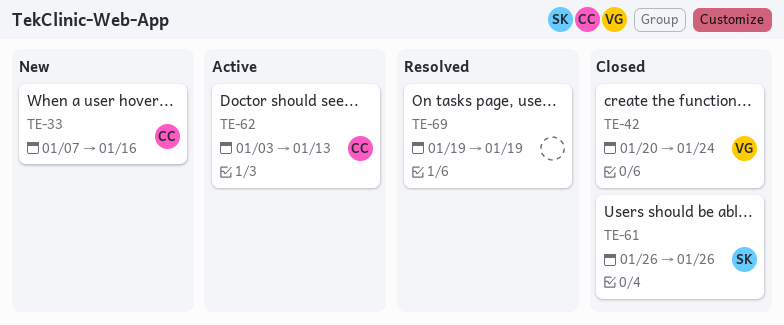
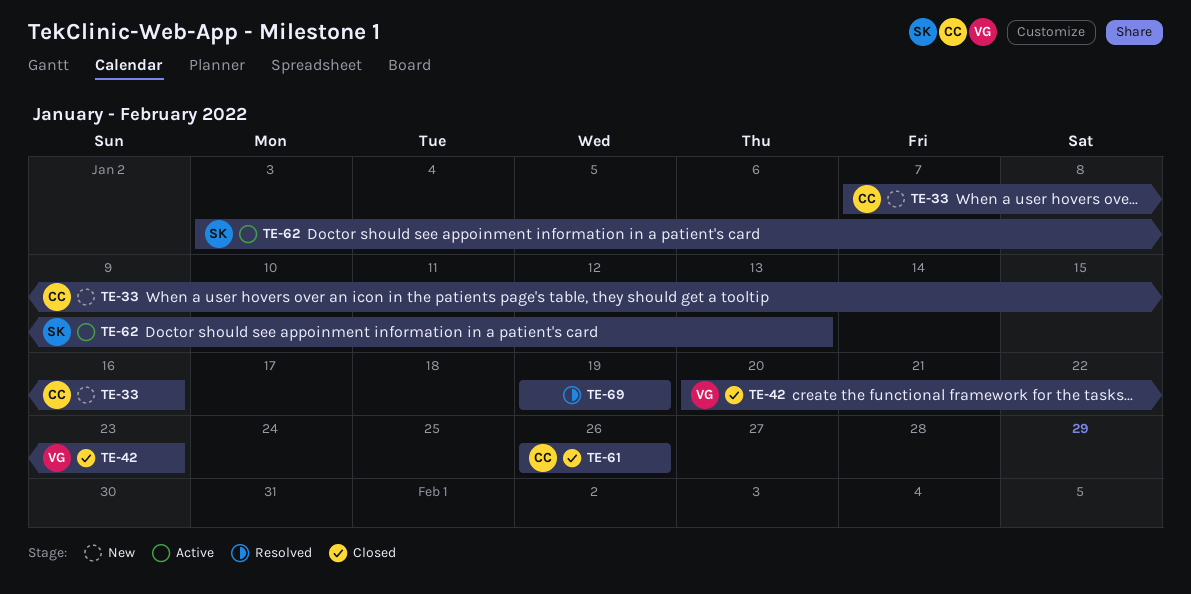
TE-42, due: Jan 24 -> Jan 23
TE-61, owner: SK -> CC
TE-62, owner: CC -> SK

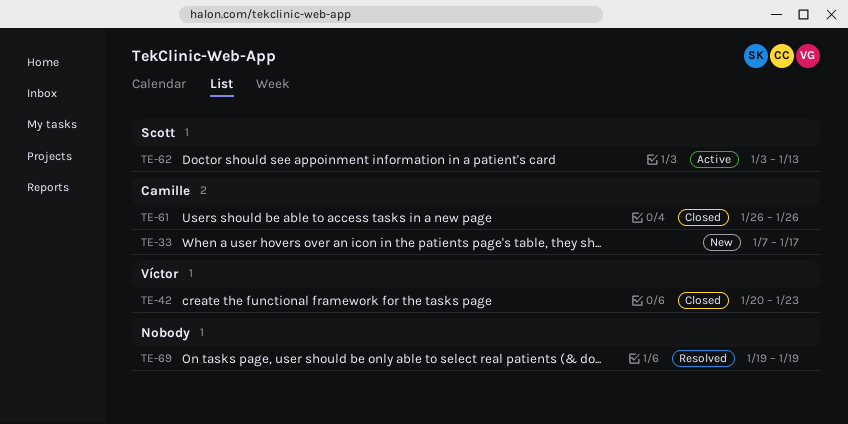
TE-33, due: Jan 16 -> Jan 17

